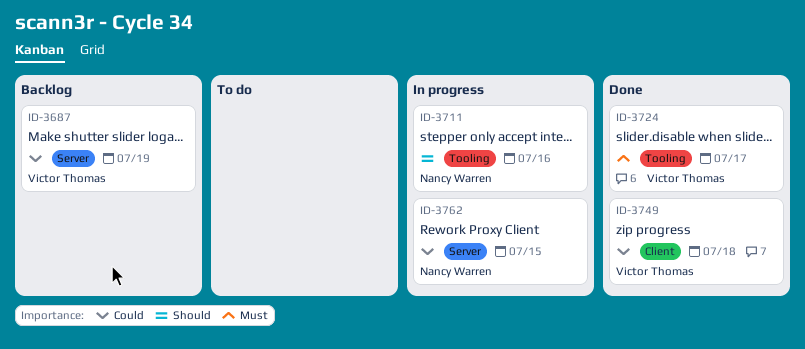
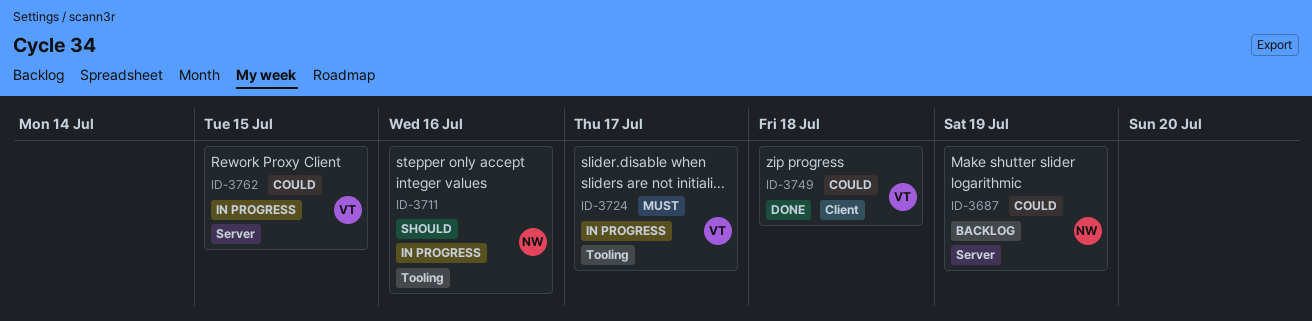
ID-3687, owner: Victor Thomas -> Nancy Warren
ID-3724, status: Done -> In progress
ID-3762, owner: Nancy Warren -> Victor Thomas

